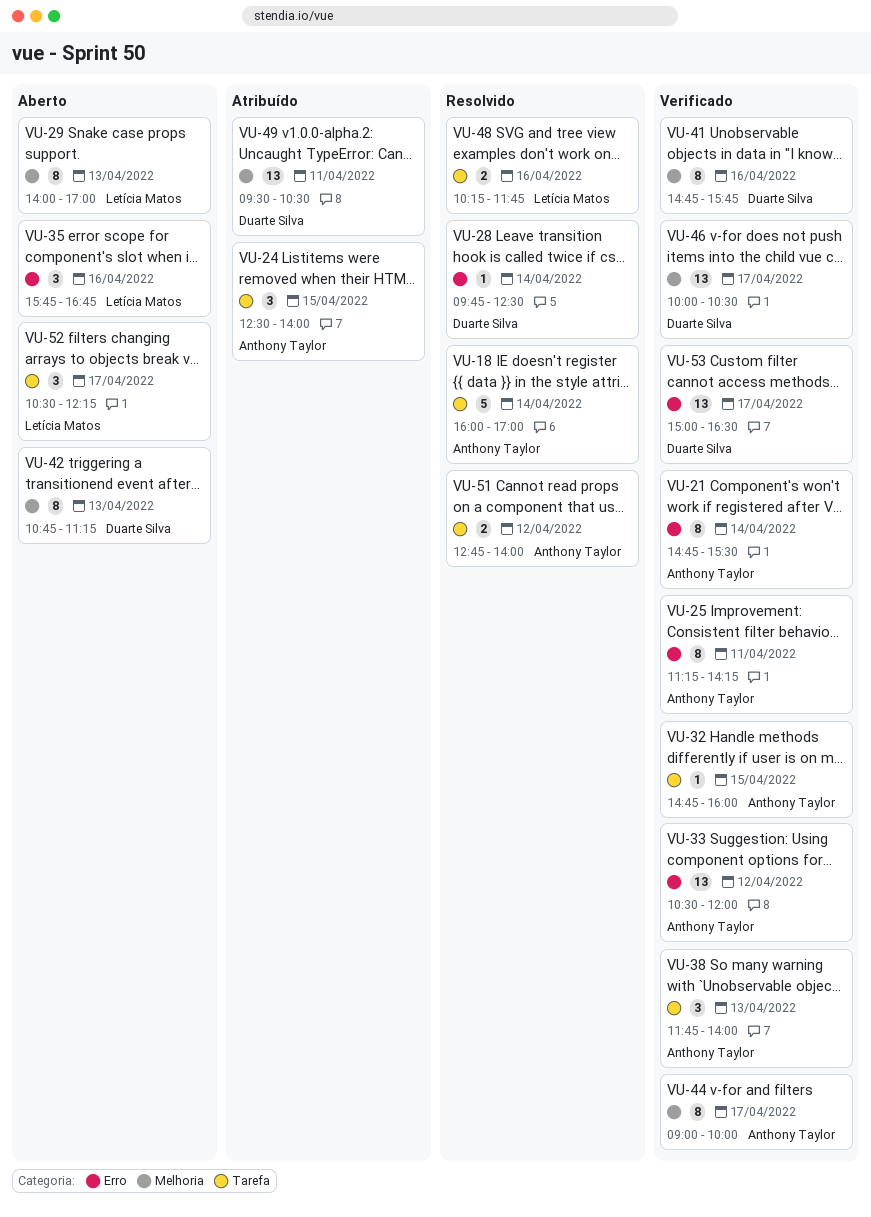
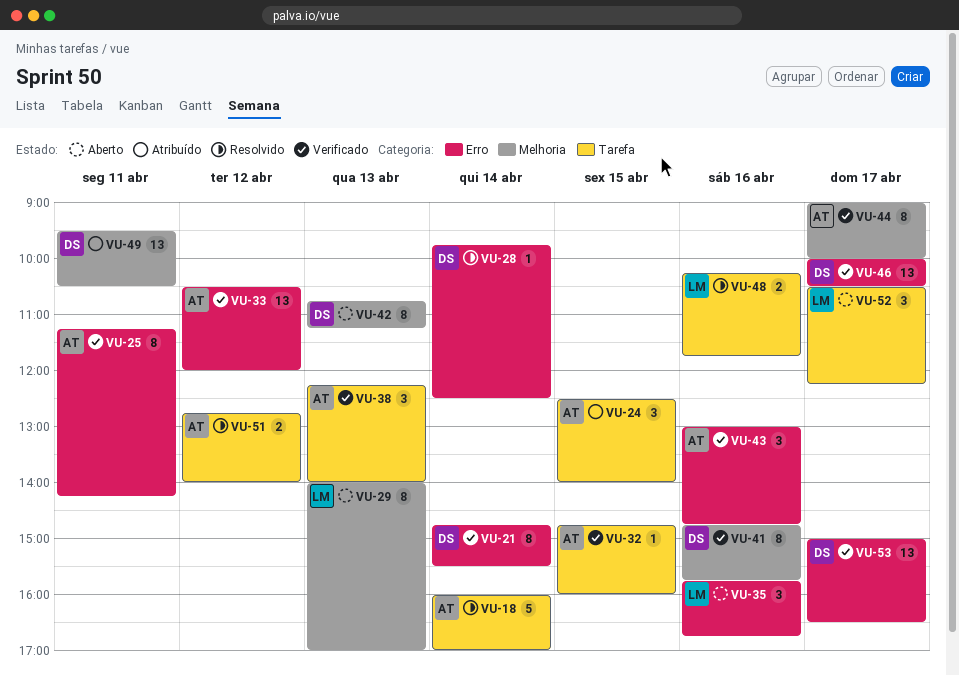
VU-21, owner: Anthony Taylor -> Duarte Silva
VU-38, begins: 11:45 -> 12:15
VU-43: none -> present
VU-46, label: Melhoria -> Erro

